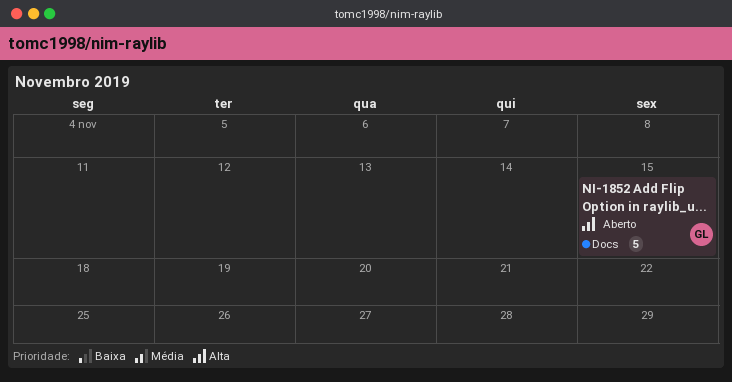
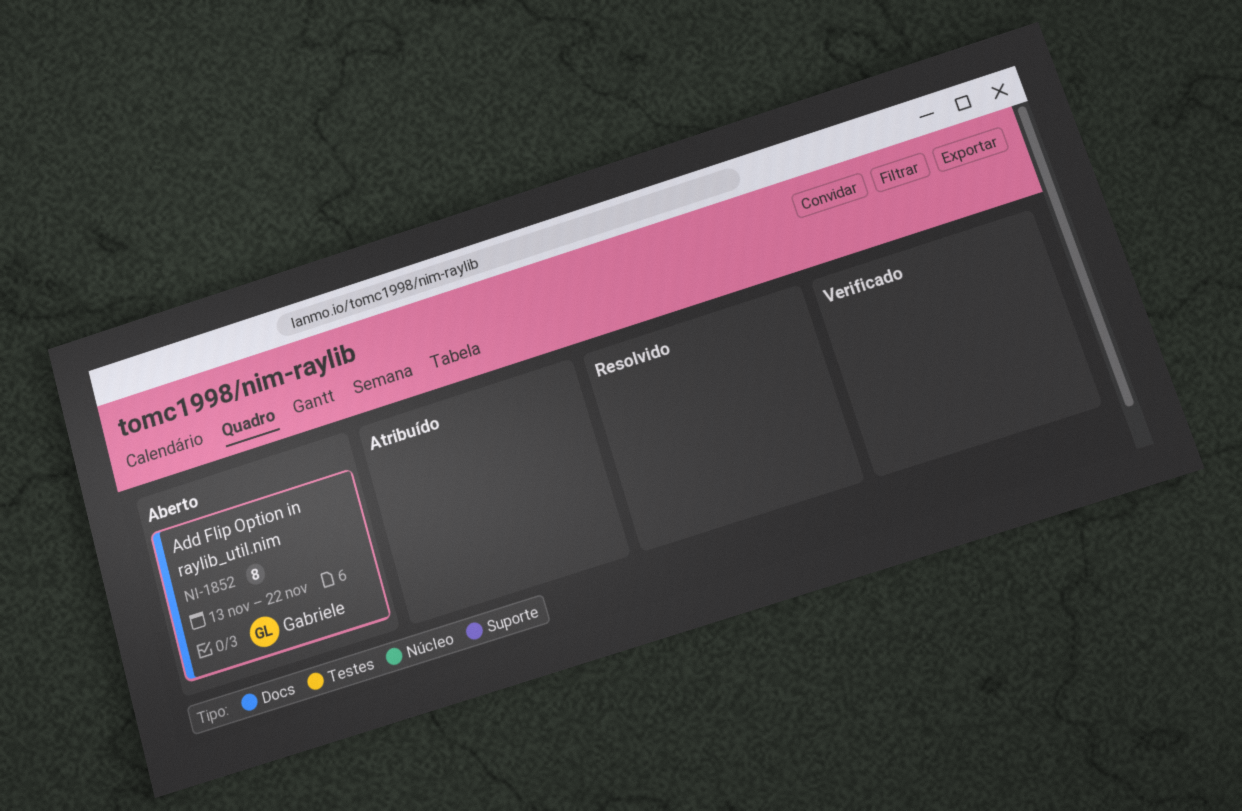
NI-1852, estimate: 5 -> 8
NI-1852, due: Nov 15 -> Nov 22

